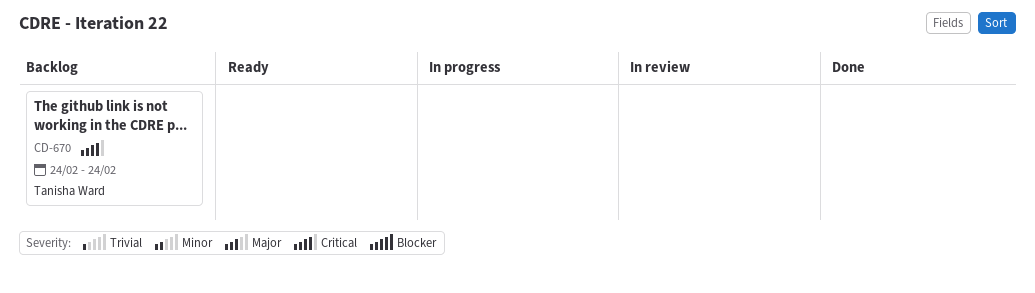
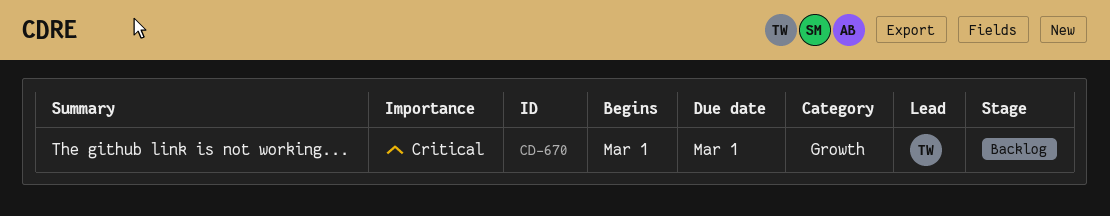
CD-670, start: Feb 24 -> Mar 1
CD-670, due: Feb 24 -> Mar 1

